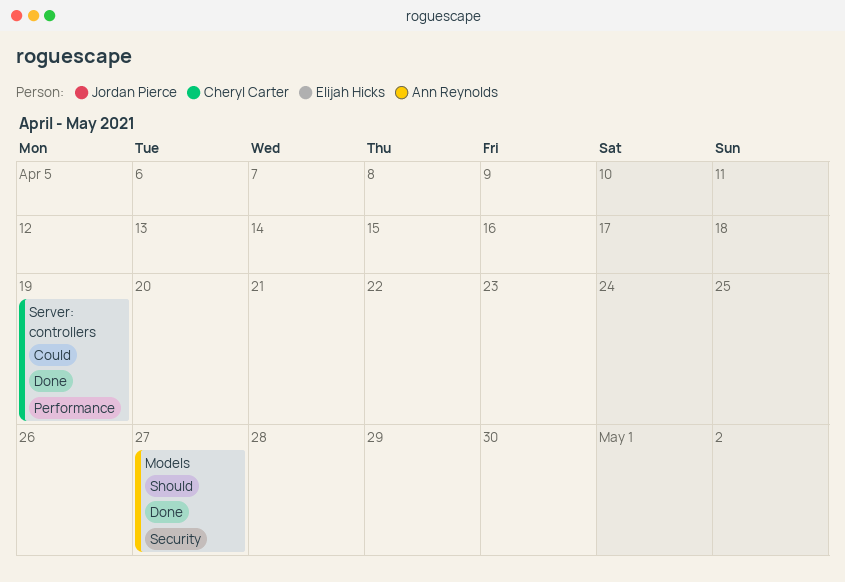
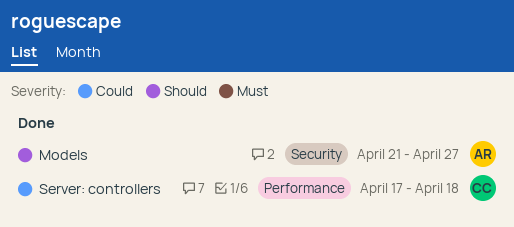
Server: controllers, due: Apr 19 -> Apr 18

